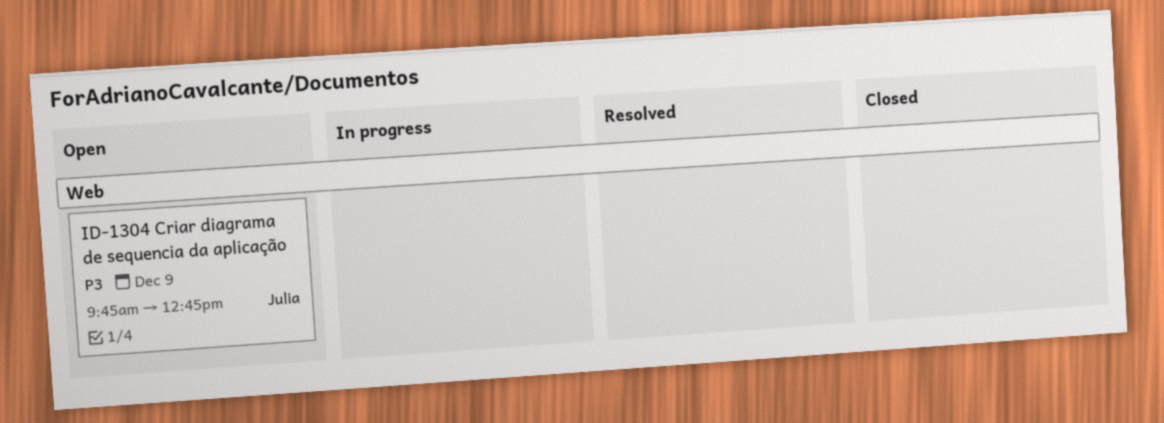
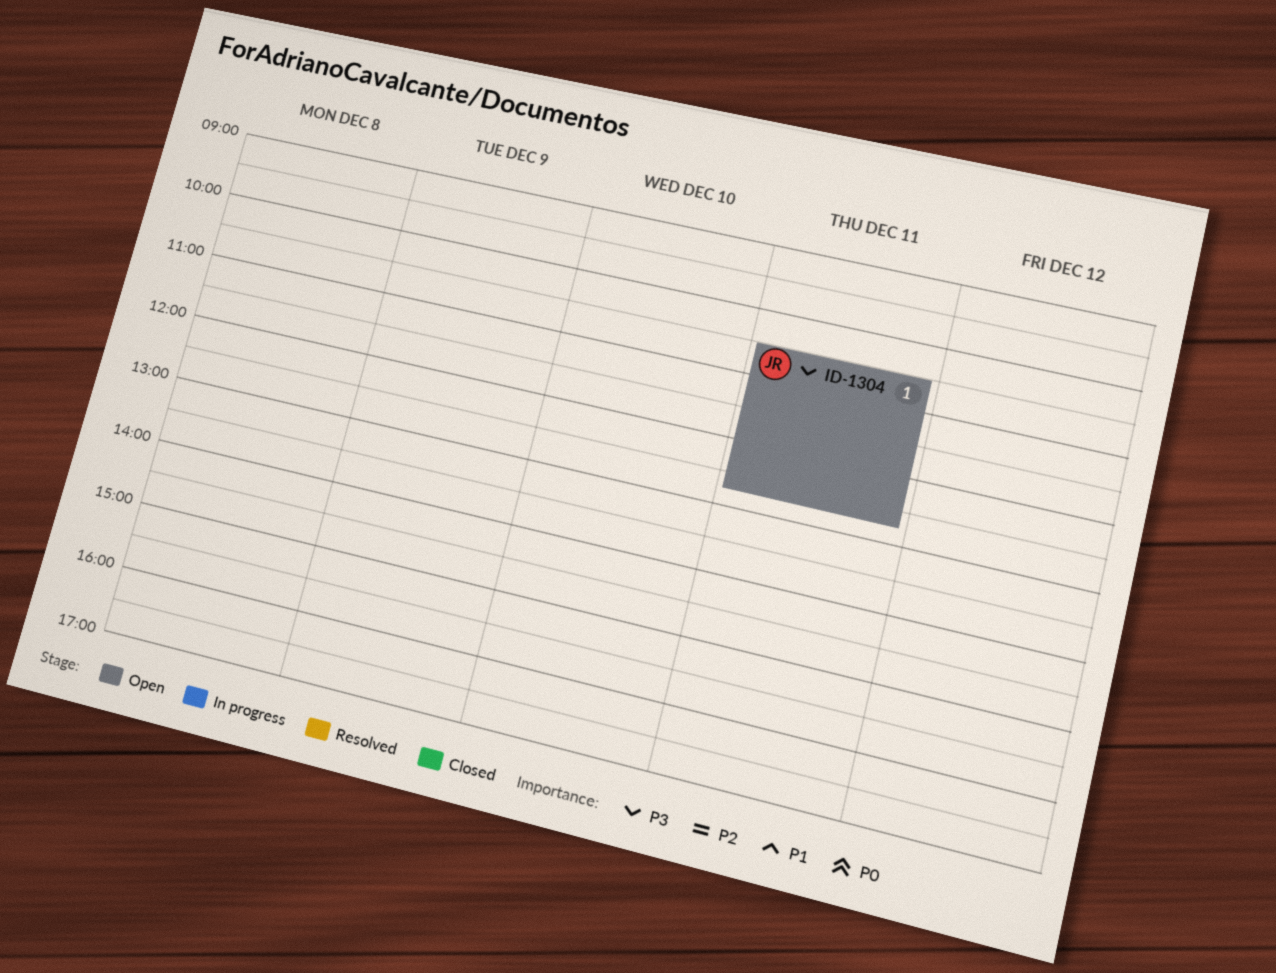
ID-1304, day: Dec 9 -> Dec 11
ID-1304, begins: 09:45 -> 10:30

